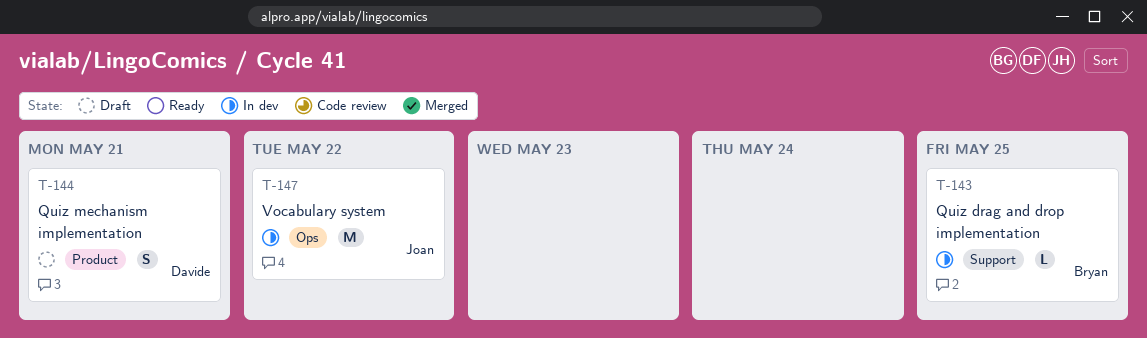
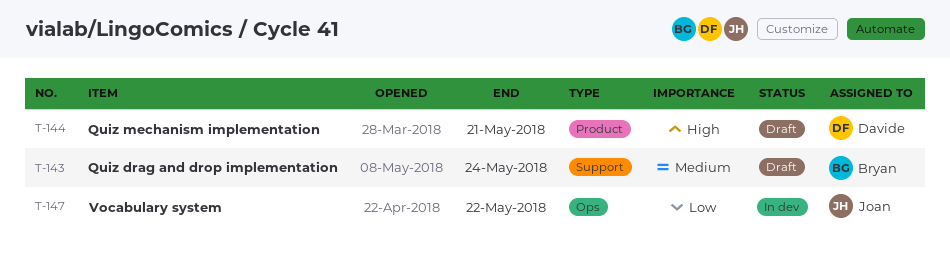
T-143, status: In dev -> Draft
T-143, due: May 25 -> May 24

